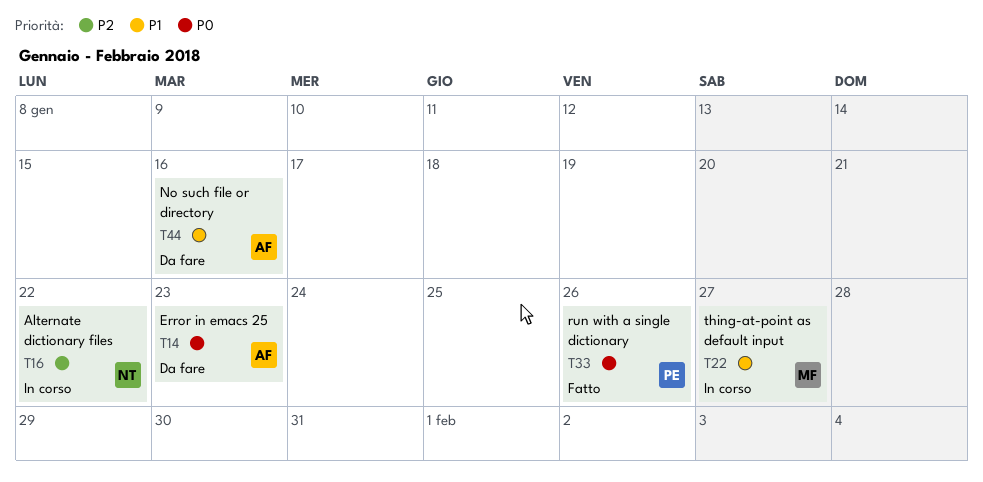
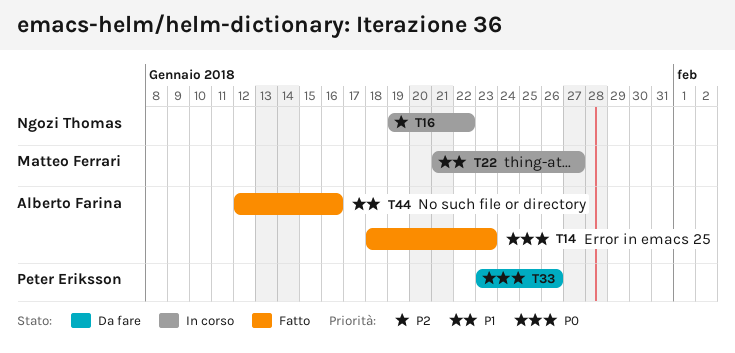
T14, status: Da fare -> Fatto
T33, status: Fatto -> Da fare
T44, status: Da fare -> Fatto

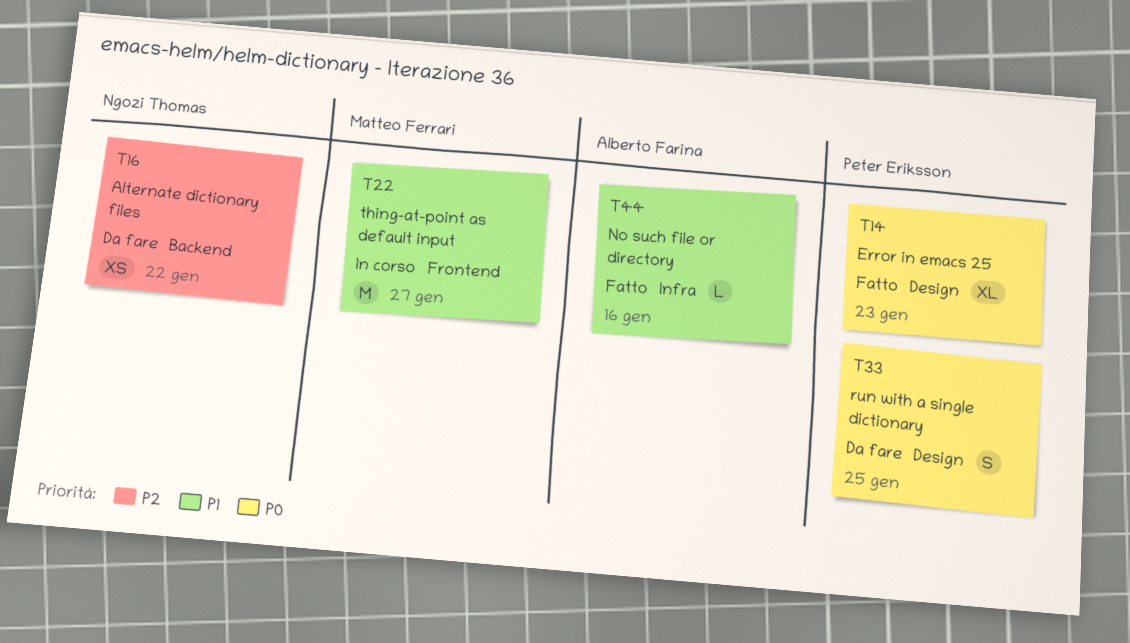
T14, owner: Alberto Farina -> Peter Eriksson
T16, status: In corso -> Da fare
T33, due: Jan 26 -> Jan 25

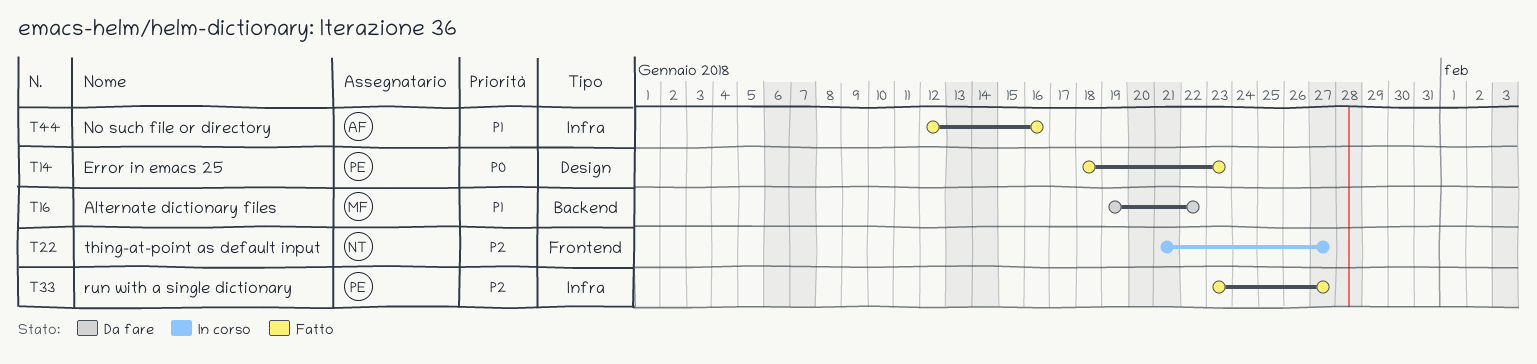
T16, owner: Ngozi Thomas -> Matteo Ferrari
T16, priority: P2 -> P1
T22, owner: Matteo Ferrari -> Ngozi Thomas
T22, priority: P1 -> P2
T33, status: Da fare -> Fatto
T33, priority: P0 -> P2
T33, label: Design -> Infra
T33, due: Jan 25 -> Jan 27

